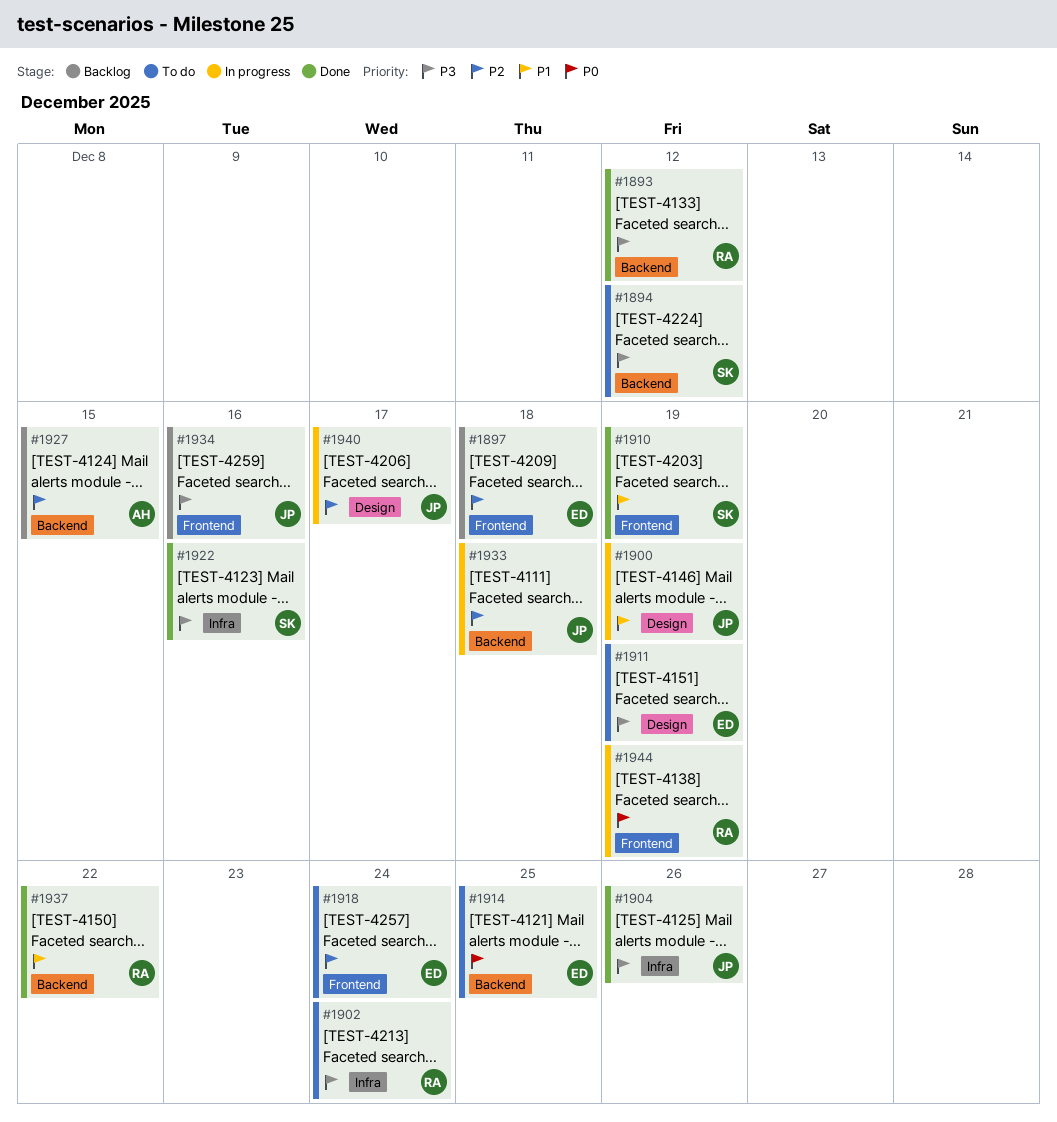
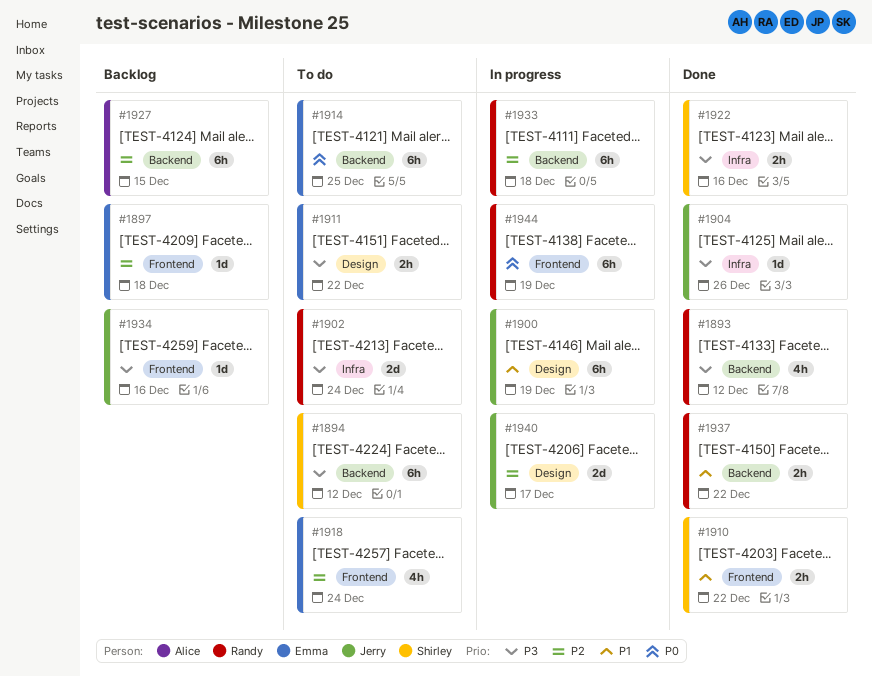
#1910, due: Dec 19 -> Dec 22
#1911, due: Dec 19 -> Dec 22
#1933, owner: Jerry -> Randy

